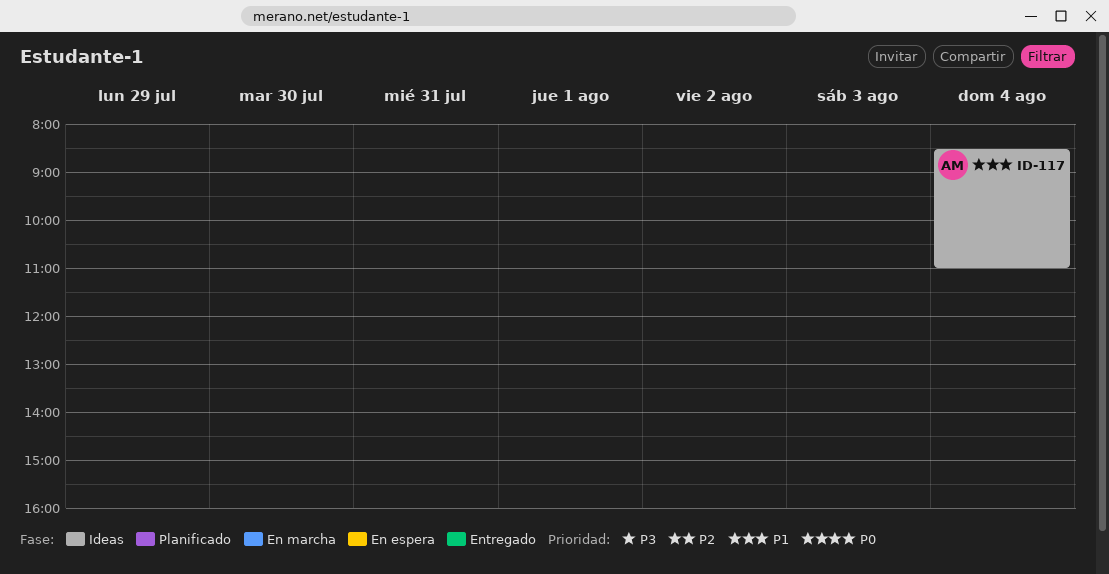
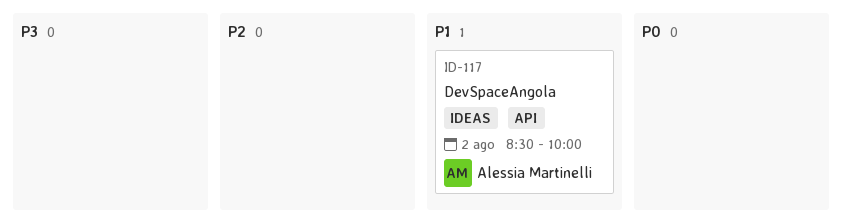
ID-117, day: Aug 4 -> Aug 2
ID-117, ends: 11:00 -> 10:00

